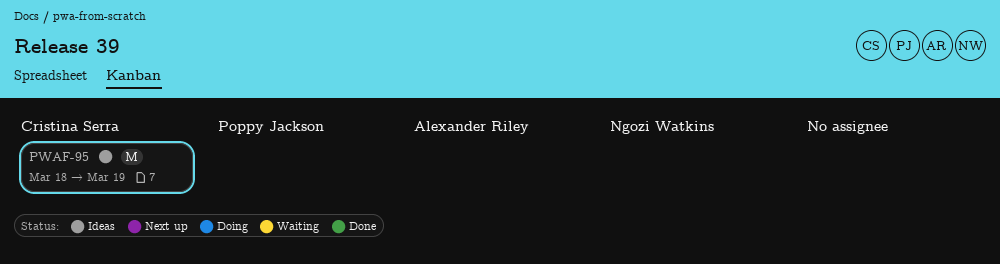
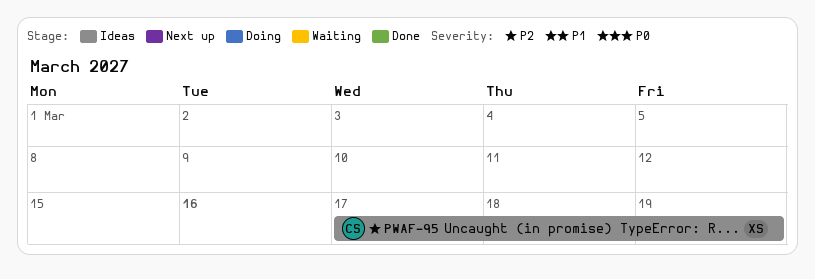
PWAF-95, estimate: M -> XS
PWAF-95, start: Mar 18 -> Mar 17

